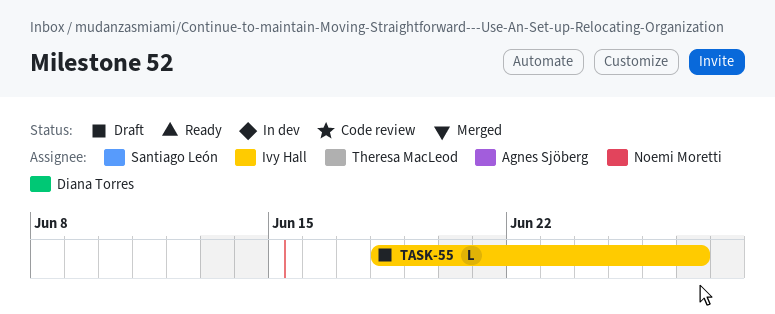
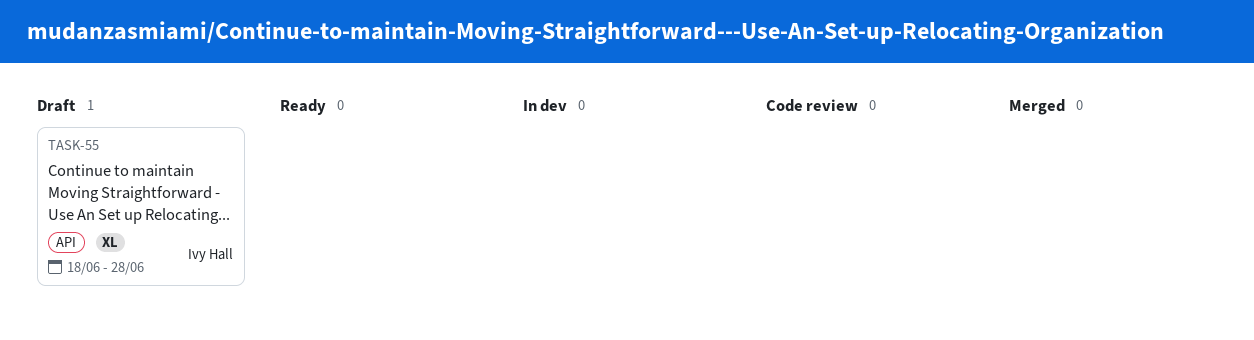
TASK-55, estimate: L -> XL
TASK-55, due: Jun 27 -> Jun 28

